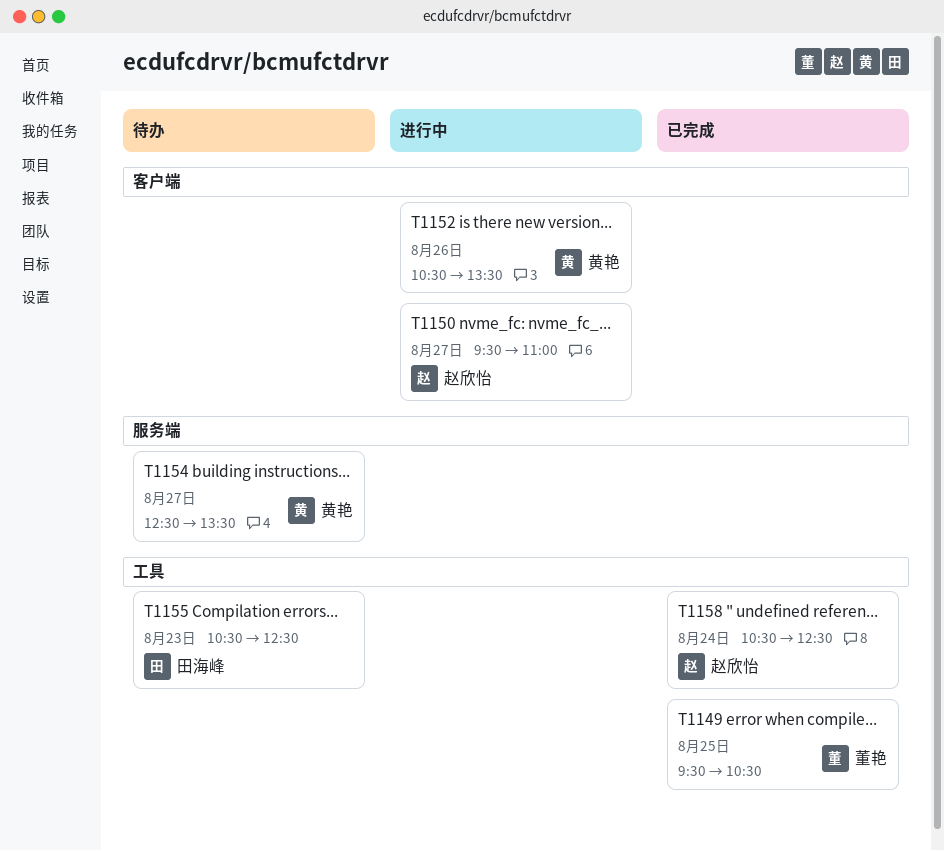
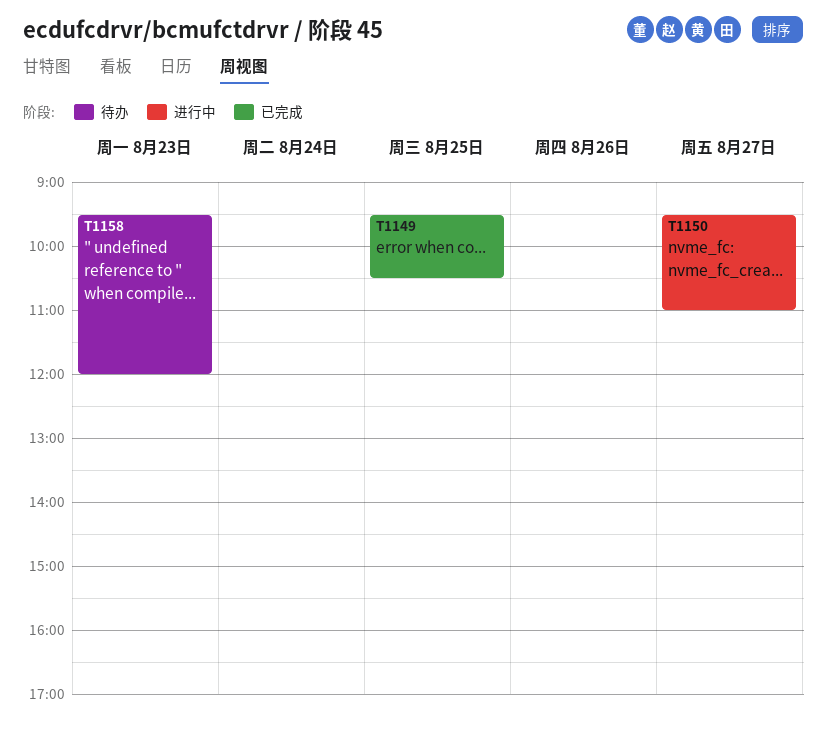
T1152: present -> none
T1154: present -> none
T1155: present -> none
T1158, status: 已完成 -> 待办
T1158, day: Aug 24 -> Aug 23
T1158, begins: 10:30 -> 09:30
T1158, ends: 12:30 -> 12:00

